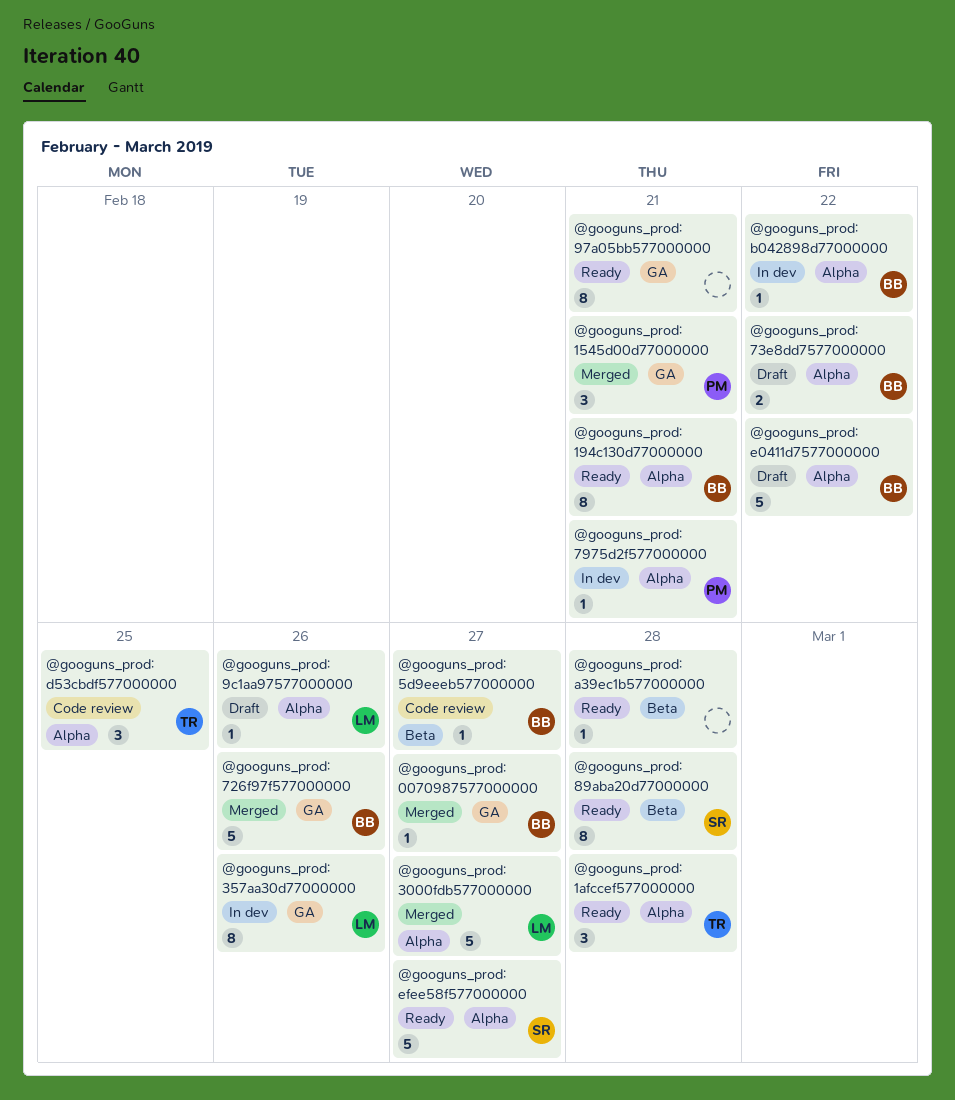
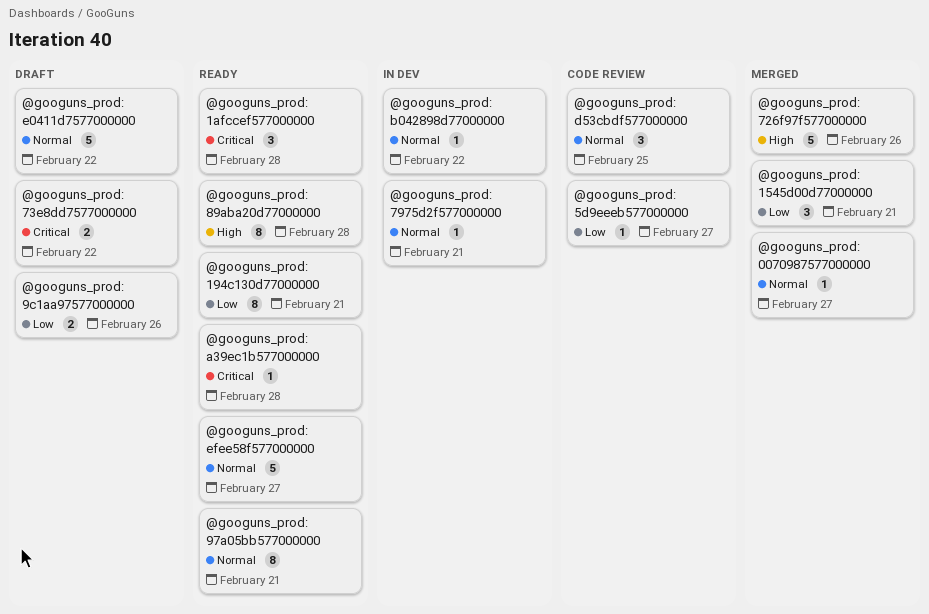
@googuns_prod: 3000fdb577000000: present -> none
@googuns_prod: 357aa30d77000000: present -> none
@googuns_prod: 9c1aa97577000000, estimate: 1 -> 2

